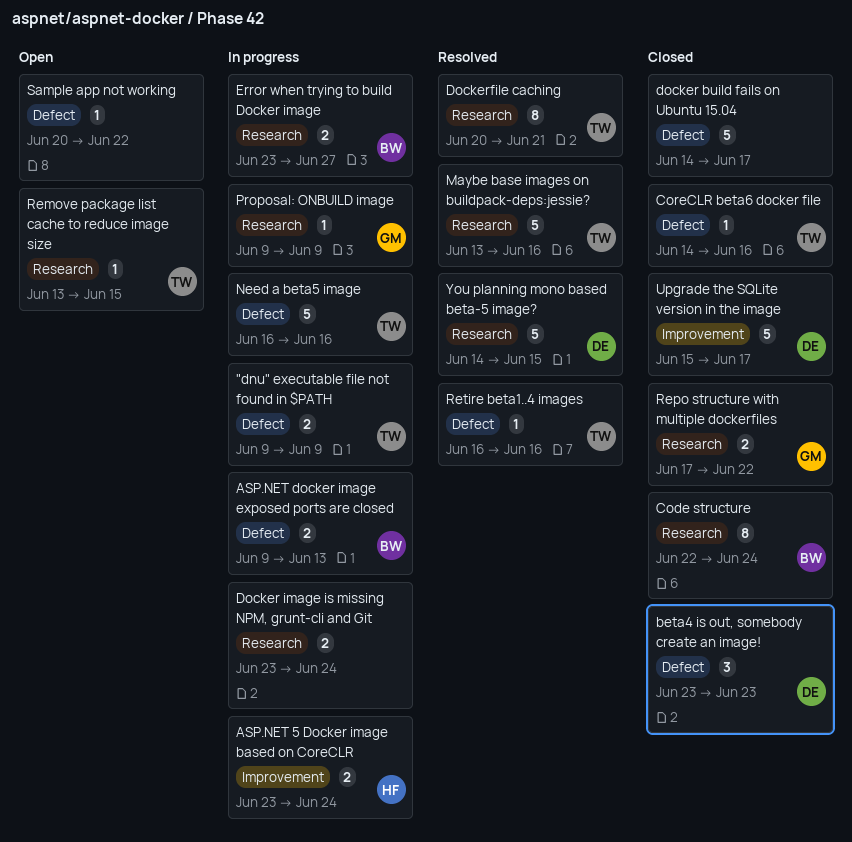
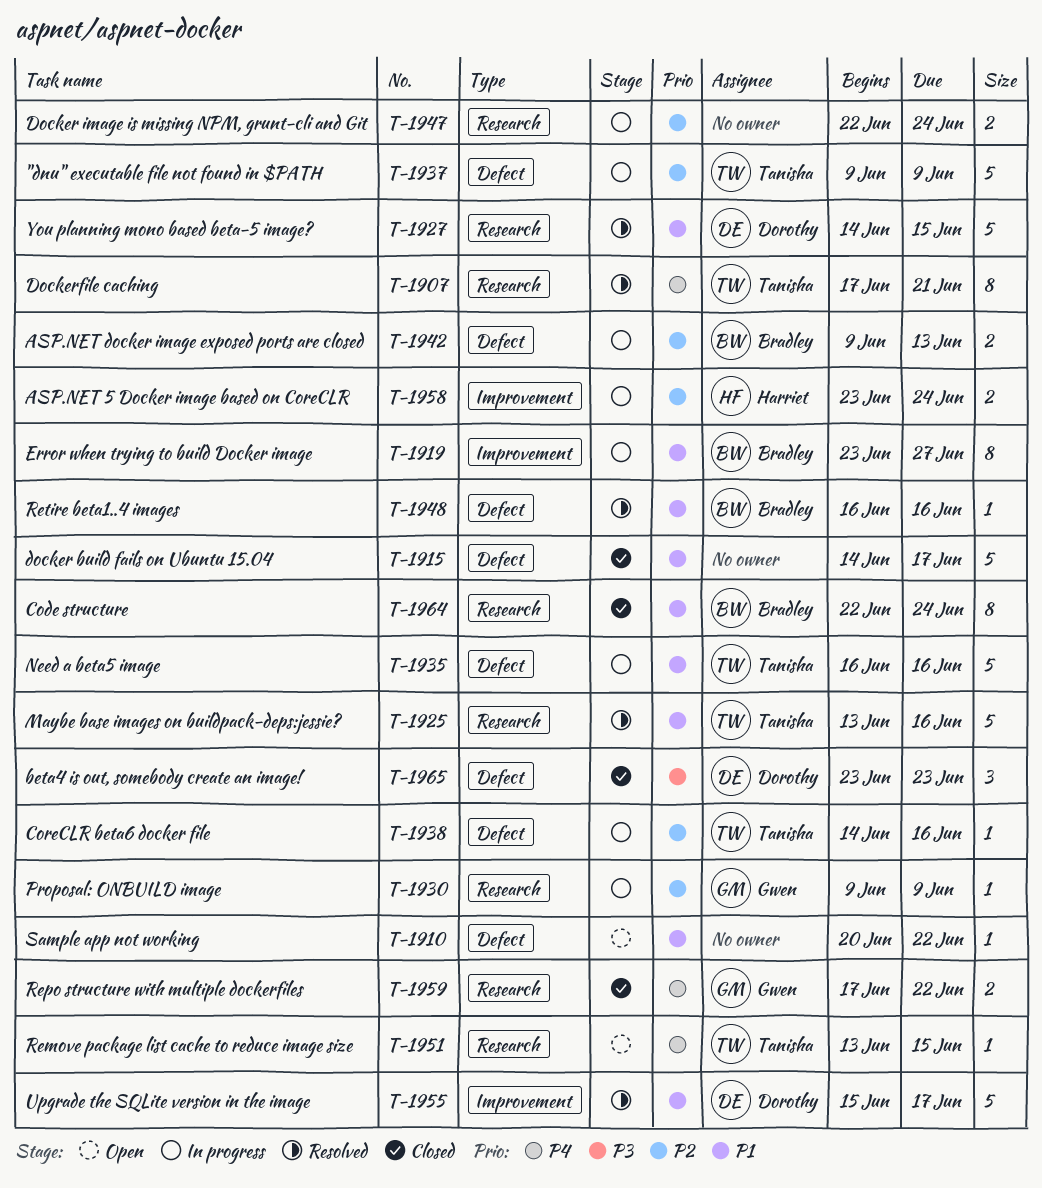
"dnu" executable file not found in $PATH, estimate: 2 -> 5
CoreCLR beta6 docker file, status: Closed -> In progress
Docker image is missing NPM, grunt-cli and Git, start: Jun 23 -> Jun 22
Dockerfile caching, start: Jun 20 -> Jun 17
Error when trying to build Docker image, label: Research -> Improvement
Error when trying to build Docker image, estimate: 2 -> 8
Retire beta1..4 images, owner: Tanisha -> Bradley
Upgrade the SQLite version in the image, status: Closed -> Resolved

